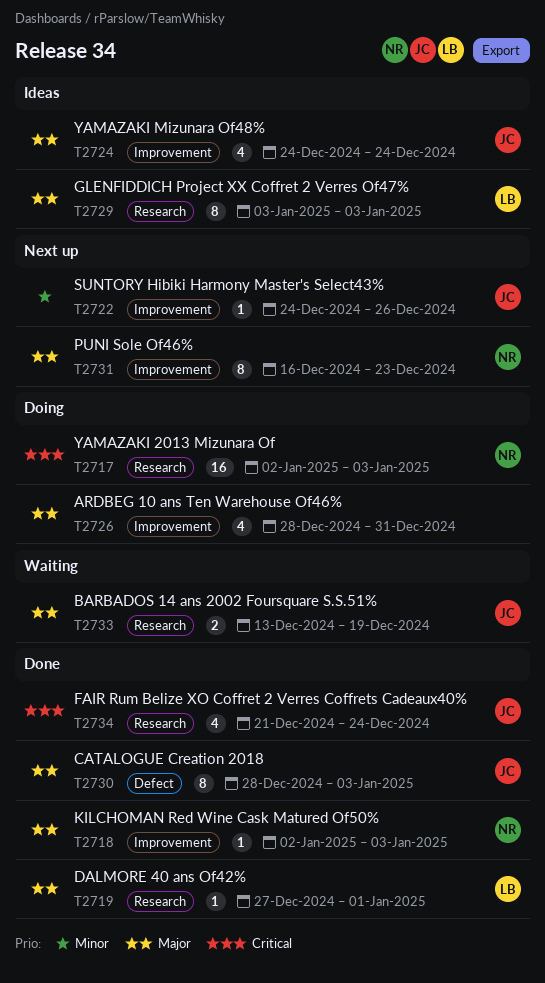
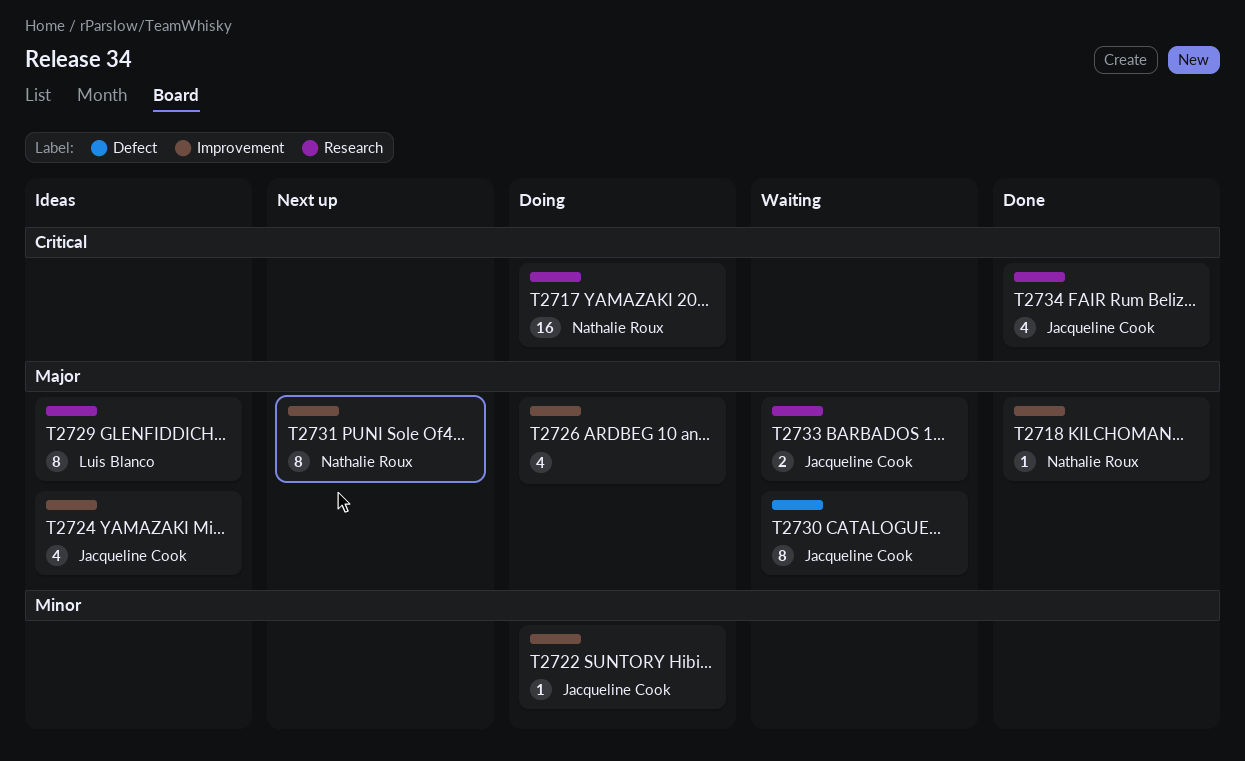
T2719: present -> none
T2722, status: Next up -> Doing
T2730, status: Done -> Waiting

